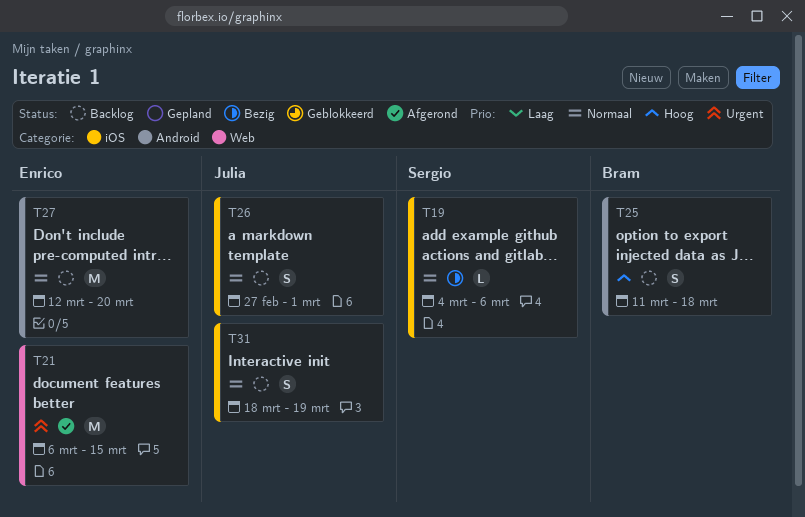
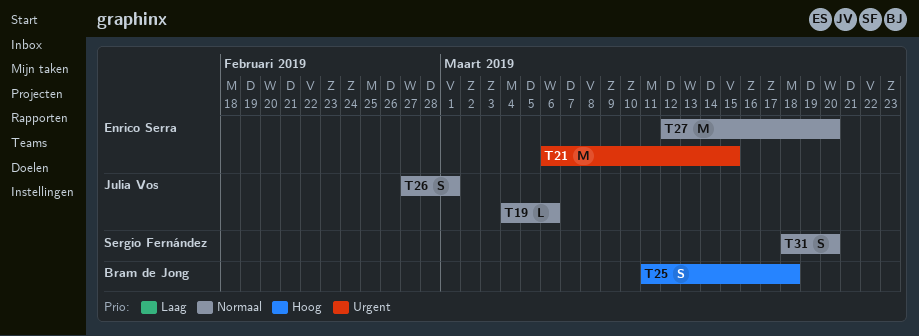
T19, owner: Sergio Fernández -> Julia Vos
T31, owner: Julia Vos -> Sergio Fernández
T31, due: Mar 19 -> Mar 20

